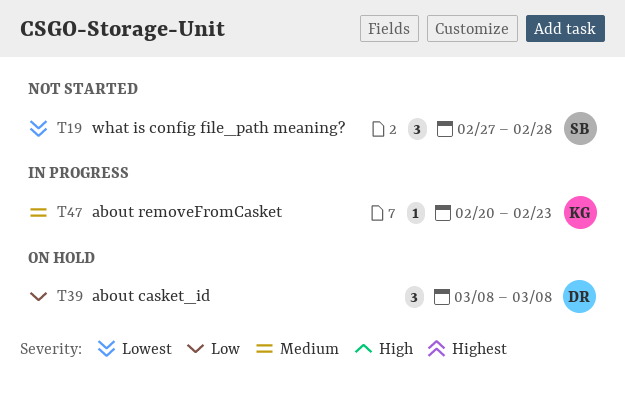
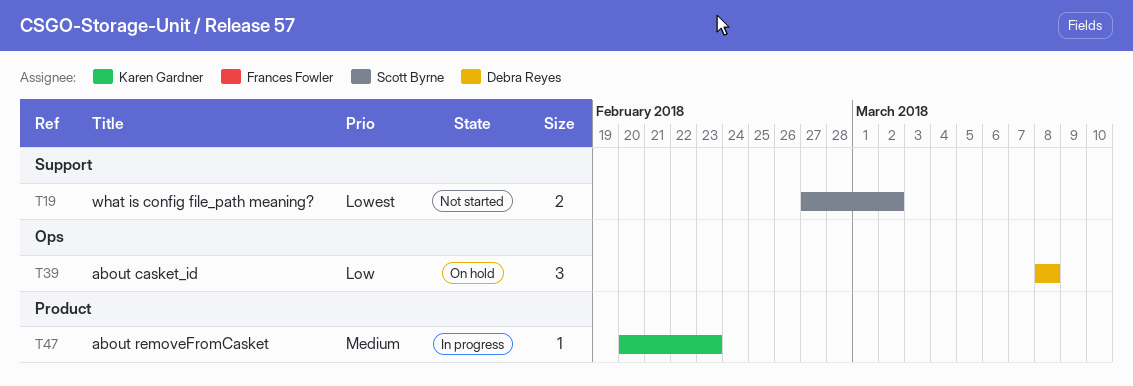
T19, estimate: 3 -> 2
T19, due: Feb 28 -> Mar 2

